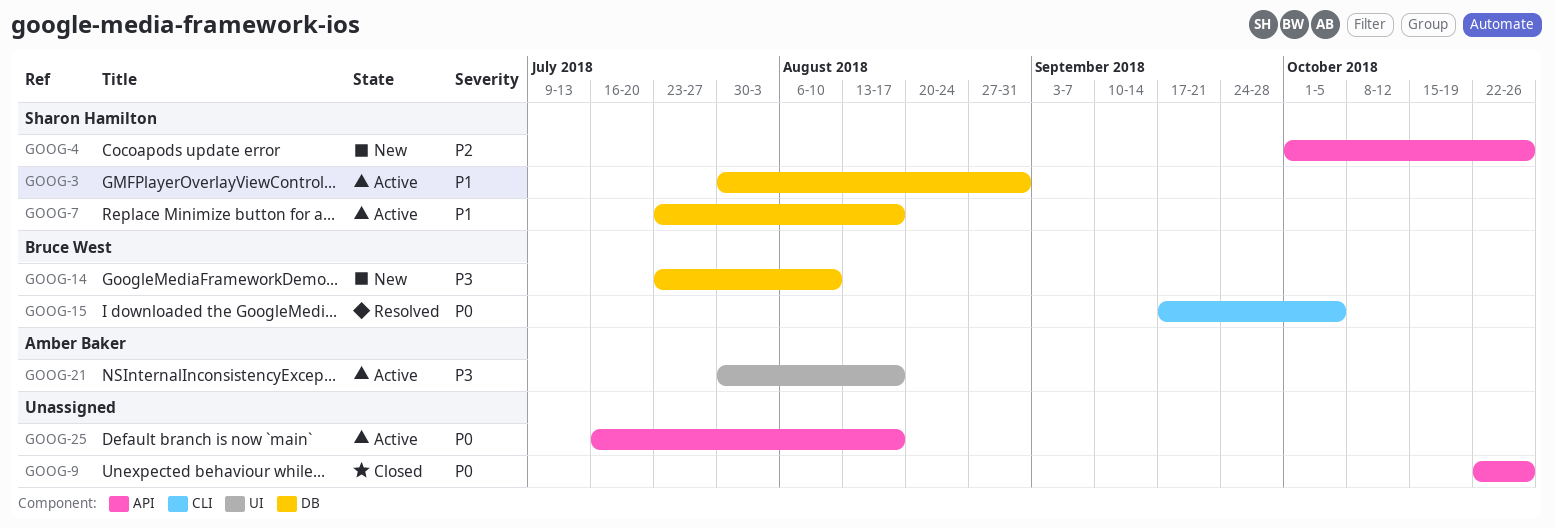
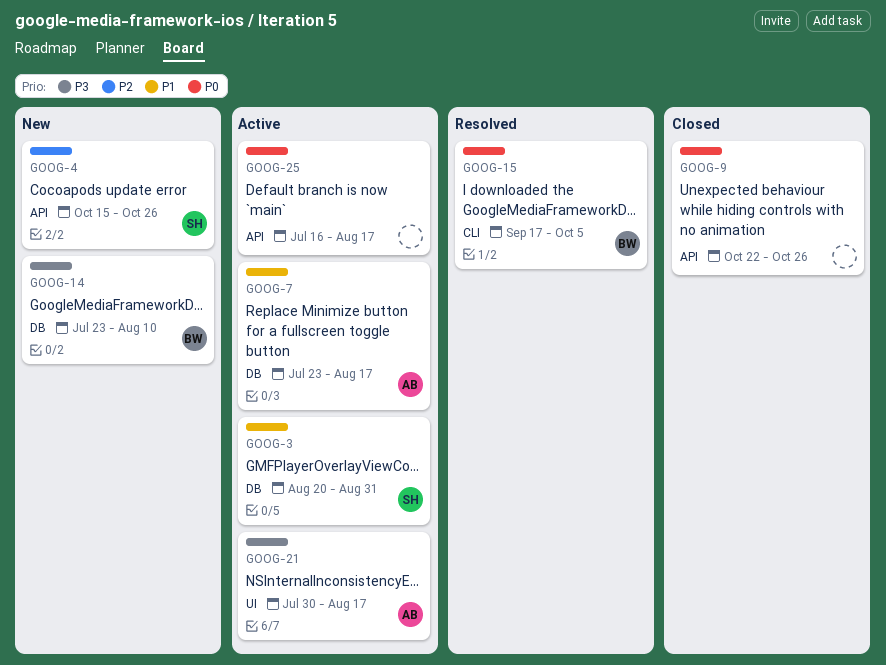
GOOG-3, start: Jul 30 -> Aug 20
GOOG-4, start: Oct 1 -> Oct 15
GOOG-7, owner: Sharon Hamilton -> Amber Baker

